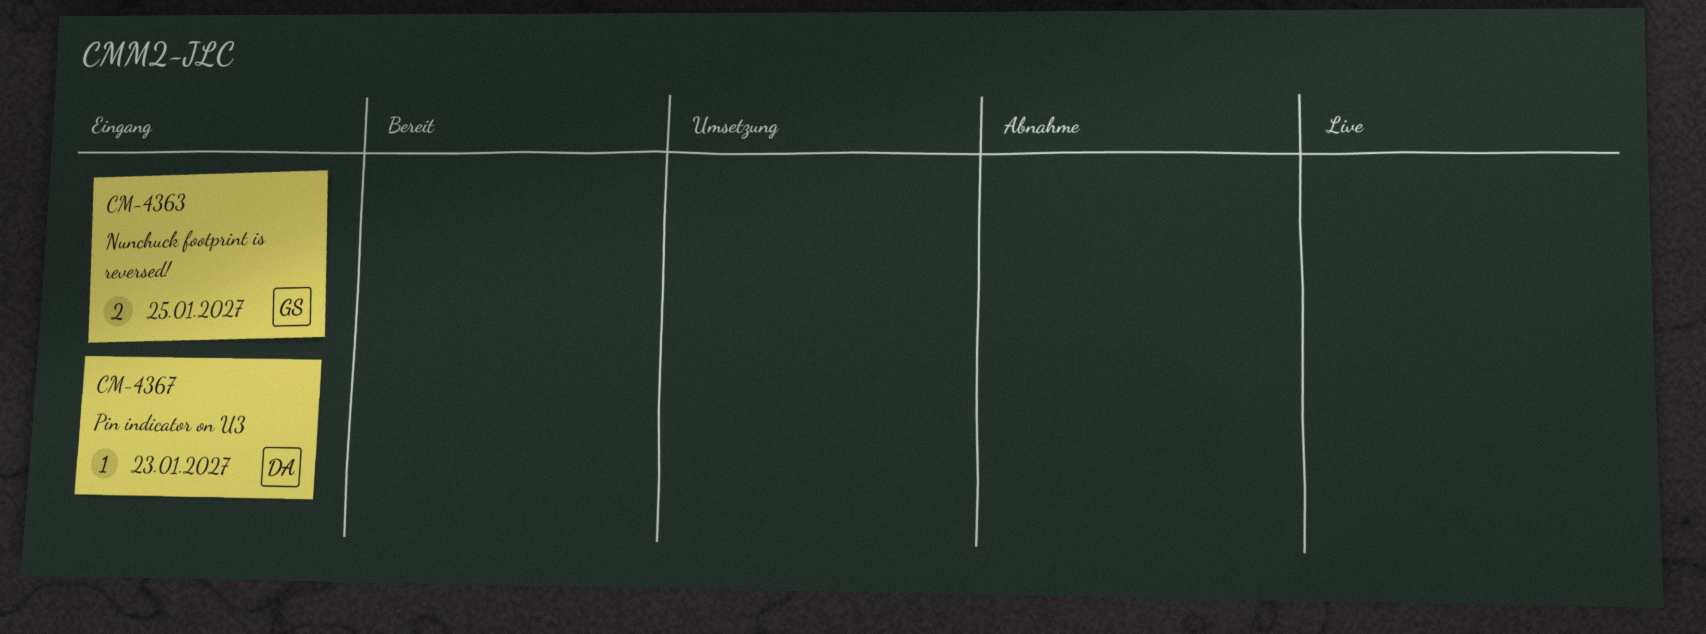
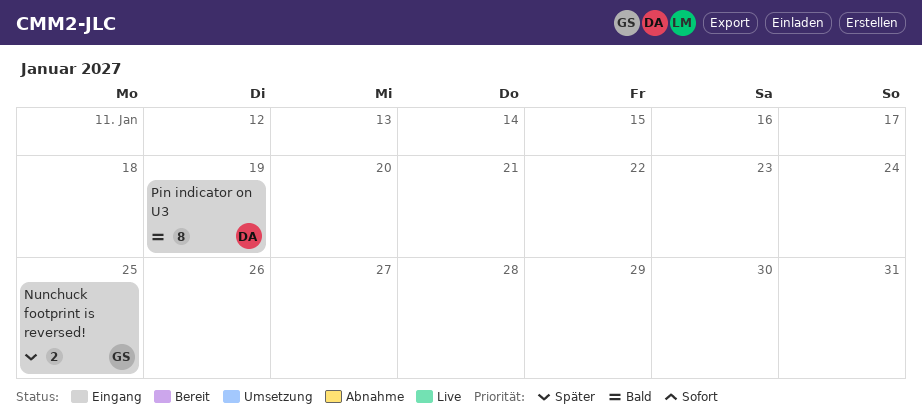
Pin indicator on U3, estimate: 1 -> 8
Pin indicator on U3, due: Jan 23 -> Jan 19

